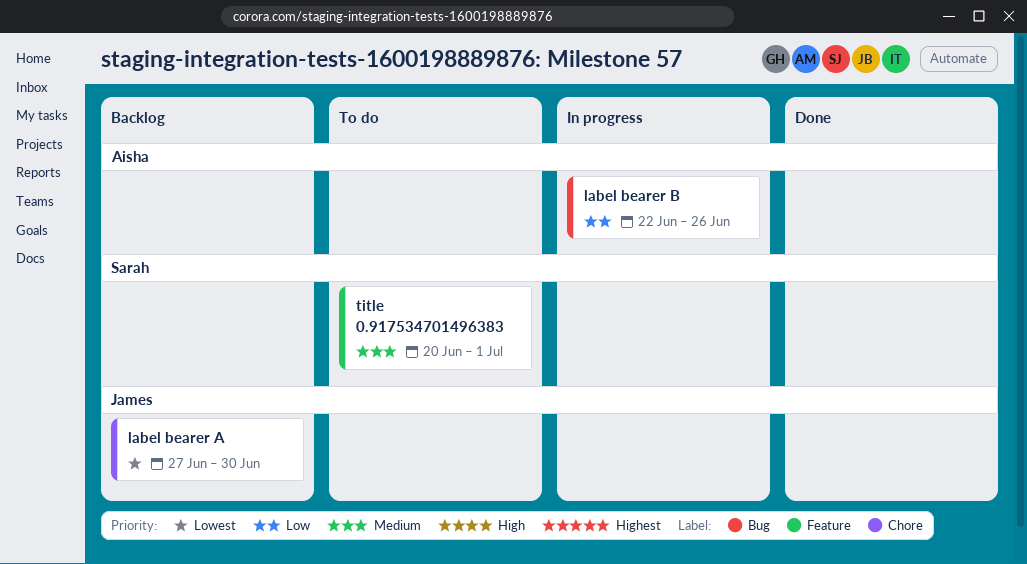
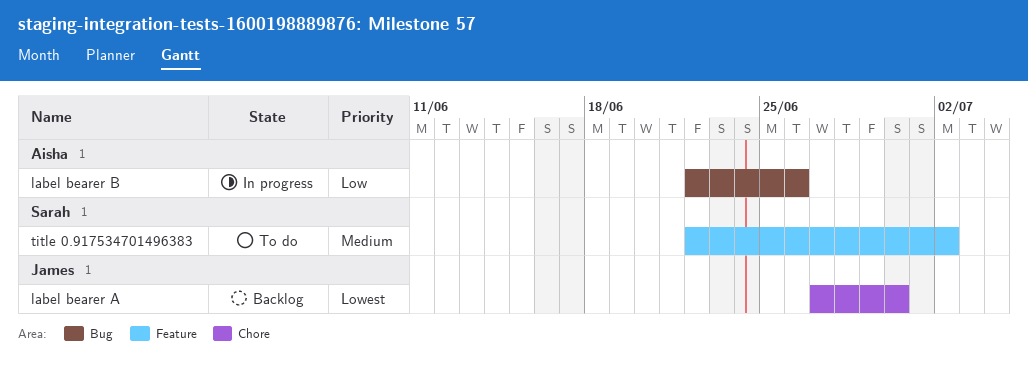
title 0.917534701496383, start: Jun 20 -> Jun 22
title 0.917534701496383, due: Jul 1 -> Jul 2

